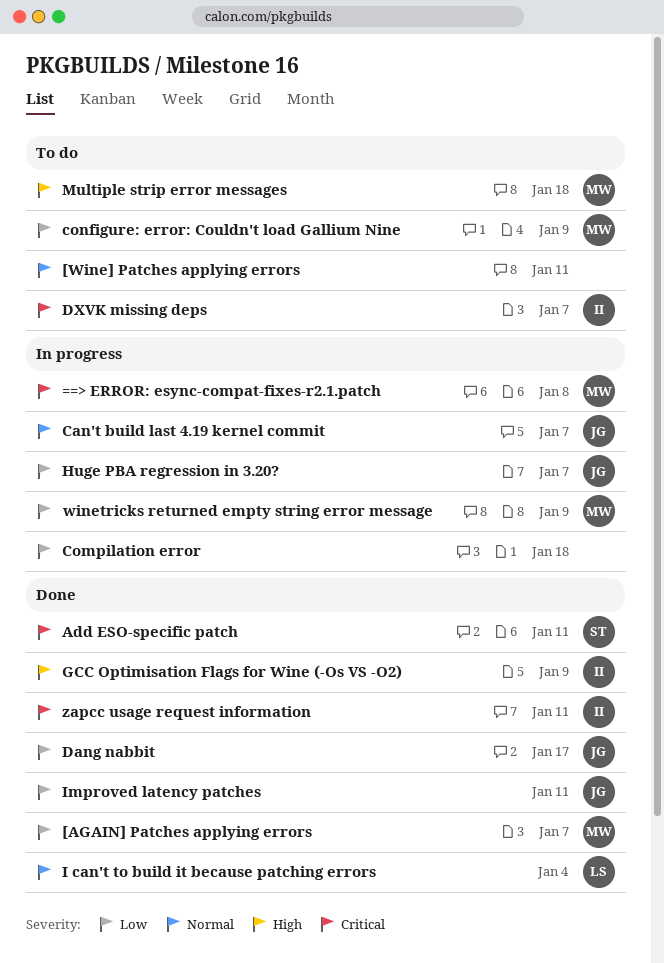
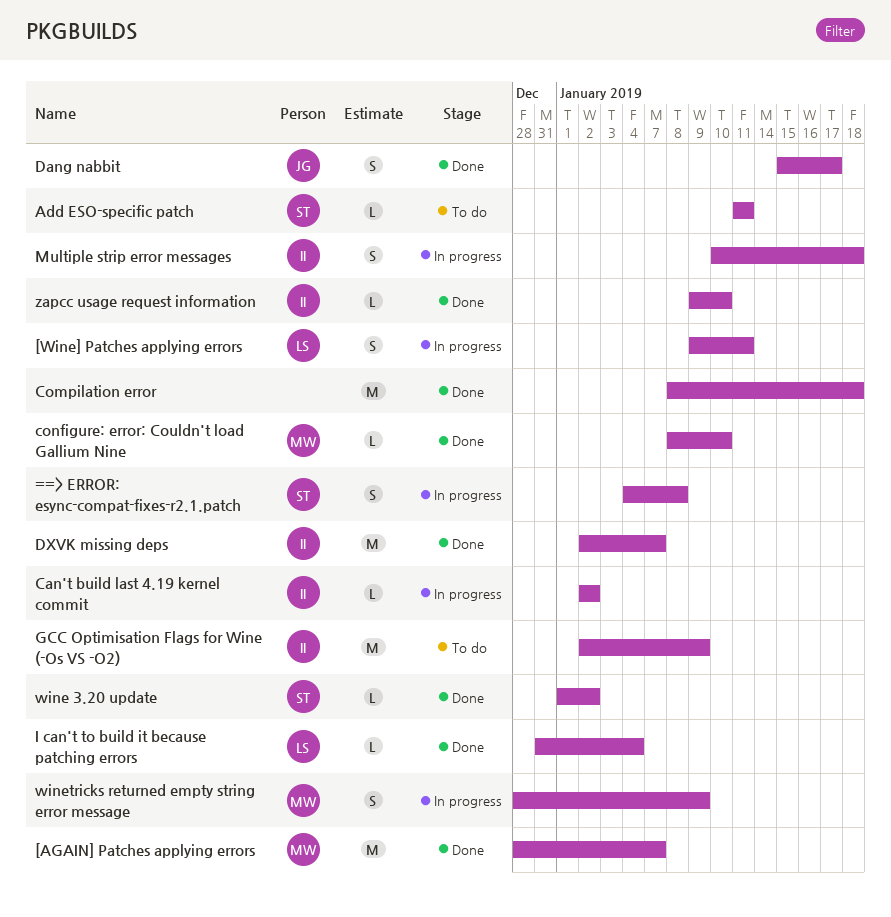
==> ERROR: esync-compat-fixes-r2.1.patch, owner: MW -> ST
[Wine] Patches applying errors, status: To do -> In progress
[Wine] Patches applying errors, owner: none -> LS
Add ESO-specific patch, status: Done -> To do
Can't build last 4.19 kernel commit, owner: JG -> II
Can't build last 4.19 kernel commit, due: Jan 7 -> Jan 2
Compilation error, status: In progress -> Done
configure: error: Couldn't load Gallium Nine, status: To do -> Done
configure: error: Couldn't load Gallium Nine, due: Jan 9 -> Jan 10
DXVK missing deps, status: To do -> Done
GCC Optimisation Flags for Wine (-Os VS -O2), status: Done -> To do
Huge PBA regression in 3.20?: present -> none
Improved latency patches: present -> none
Multiple strip error messages, status: To do -> In progress
Multiple strip error messages, owner: MW -> II
wine 3.20 update: none -> present
zapcc usage request information, due: Jan 11 -> Jan 10

